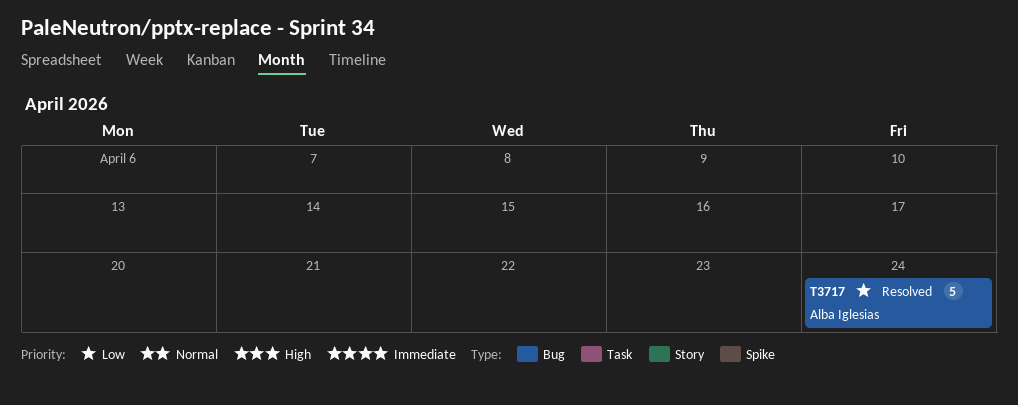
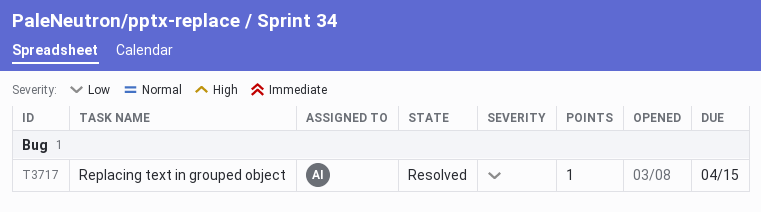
T3717, estimate: 5 -> 1
T3717, due: Apr 24 -> Apr 15

